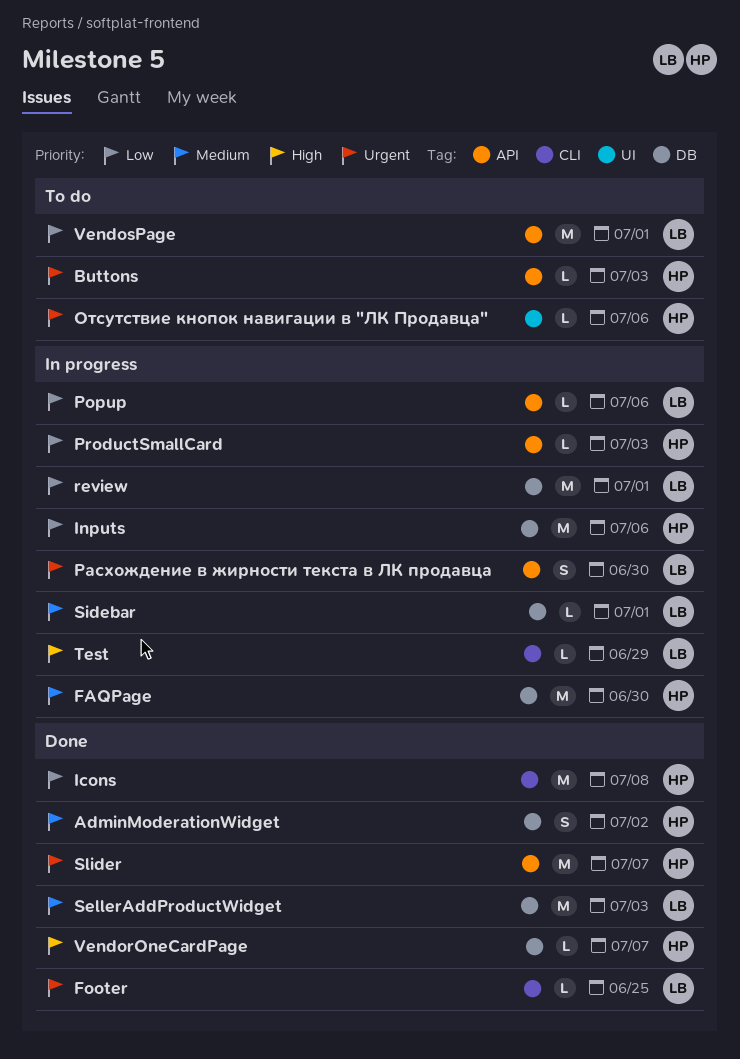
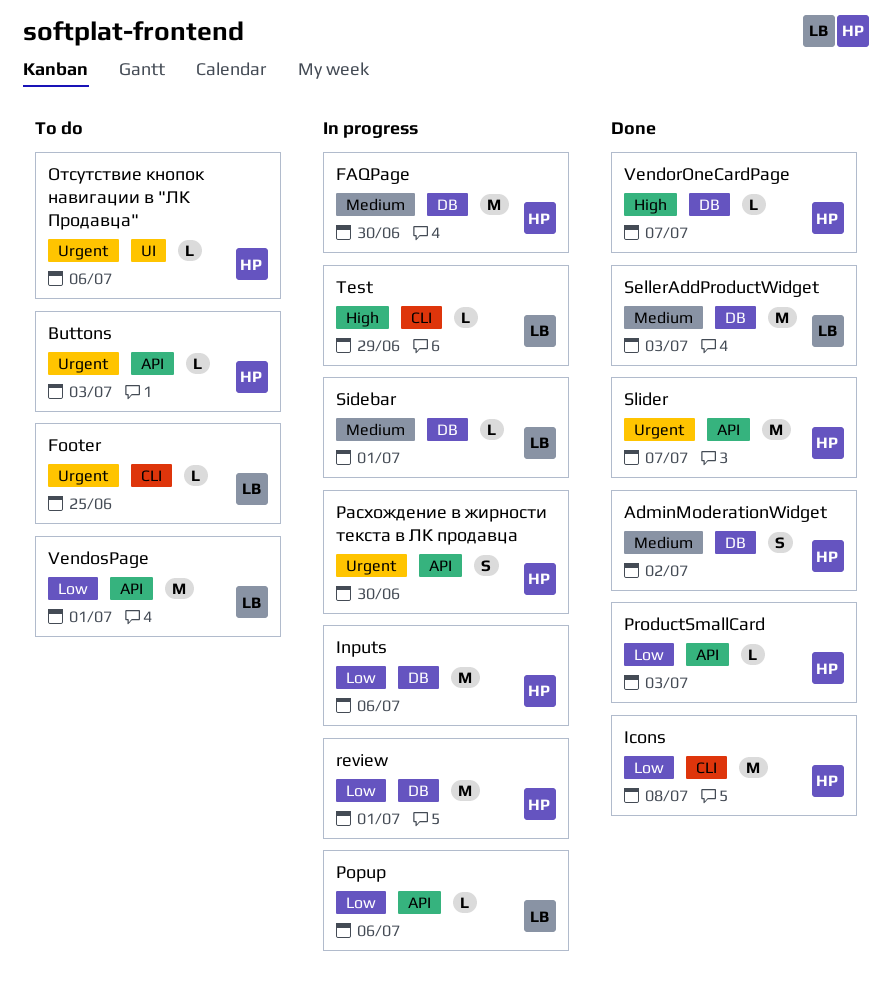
Footer, status: Done -> To do
ProductSmallCard, status: In progress -> Done
review, owner: LB -> HP
Расхождение в жирности текста в ЛК продавца, owner: LB -> HP

